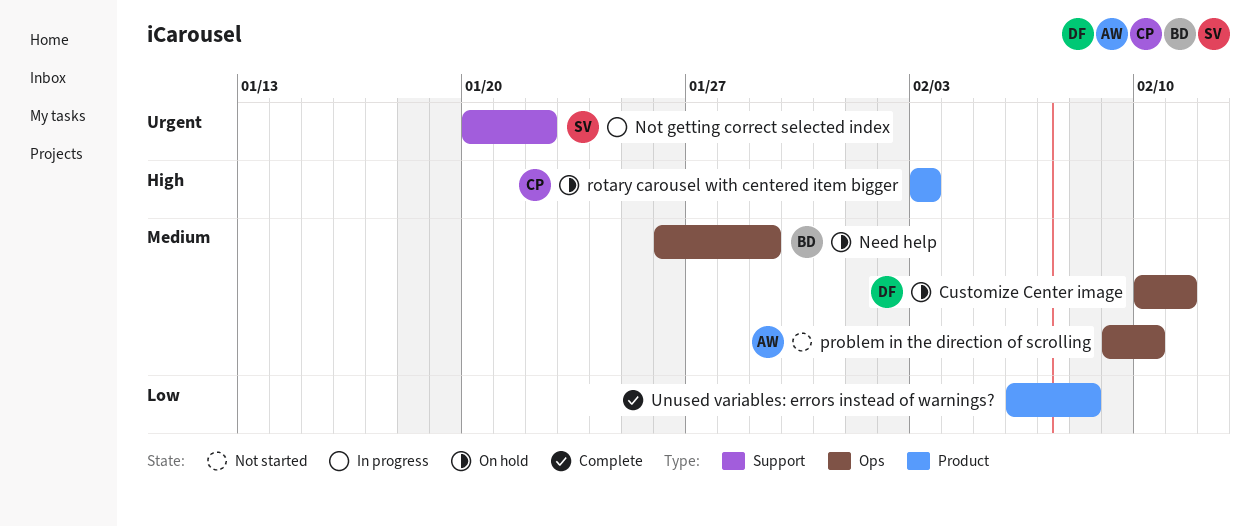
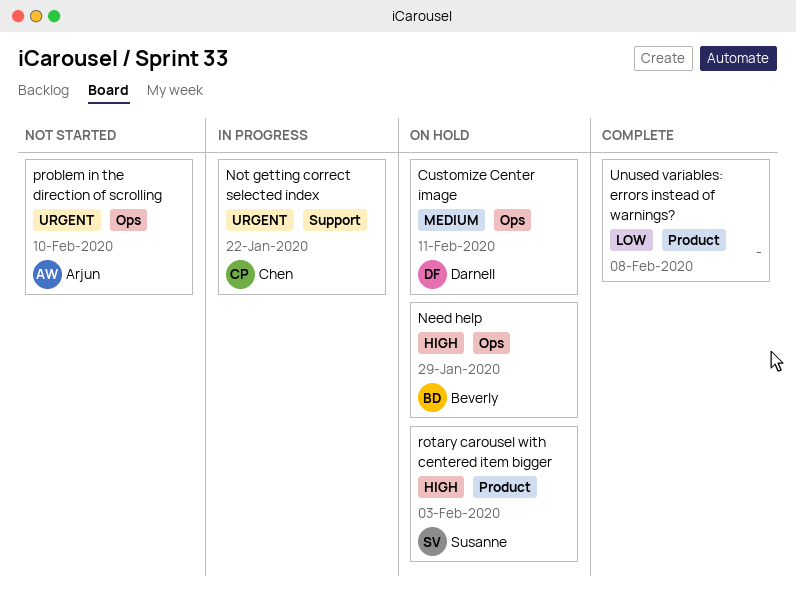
Need help, priority: Medium -> High
Not getting correct selected index, owner: Susanne -> Chen
problem in the direction of scrolling, priority: Medium -> Urgent
rotary carousel with centered item bigger, owner: Chen -> Susanne

